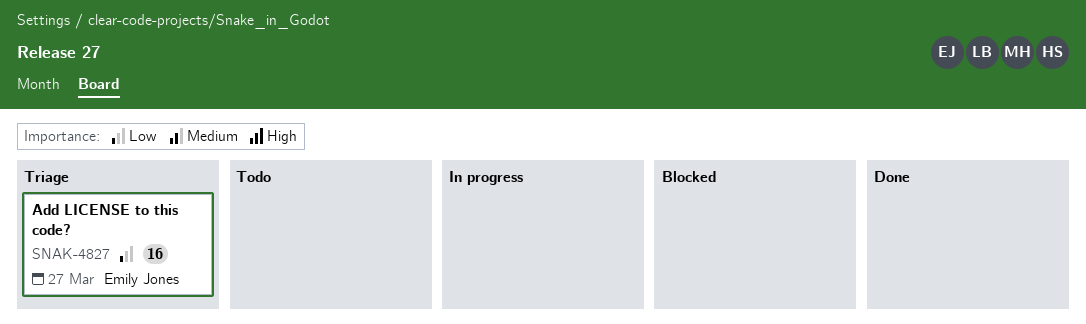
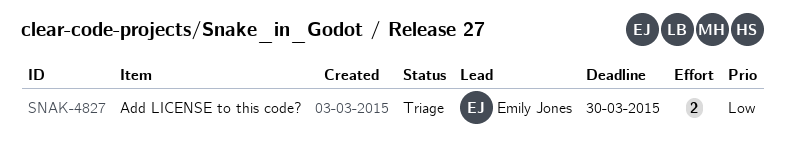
SNAK-4827, estimate: 16 -> 2
SNAK-4827, due: Mar 27 -> Mar 30

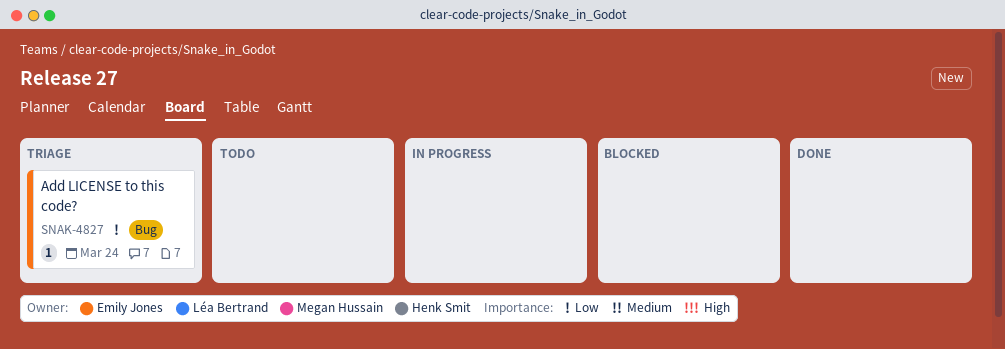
SNAK-4827, estimate: 2 -> 1
SNAK-4827, due: Mar 30 -> Mar 24

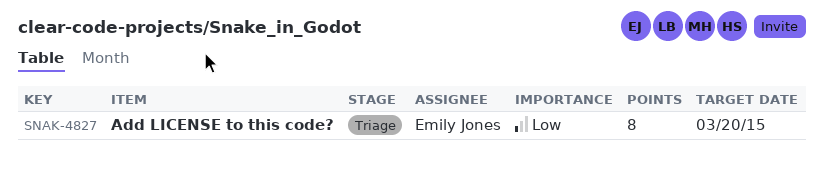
SNAK-4827, estimate: 1 -> 8
SNAK-4827, due: Mar 24 -> Mar 20

